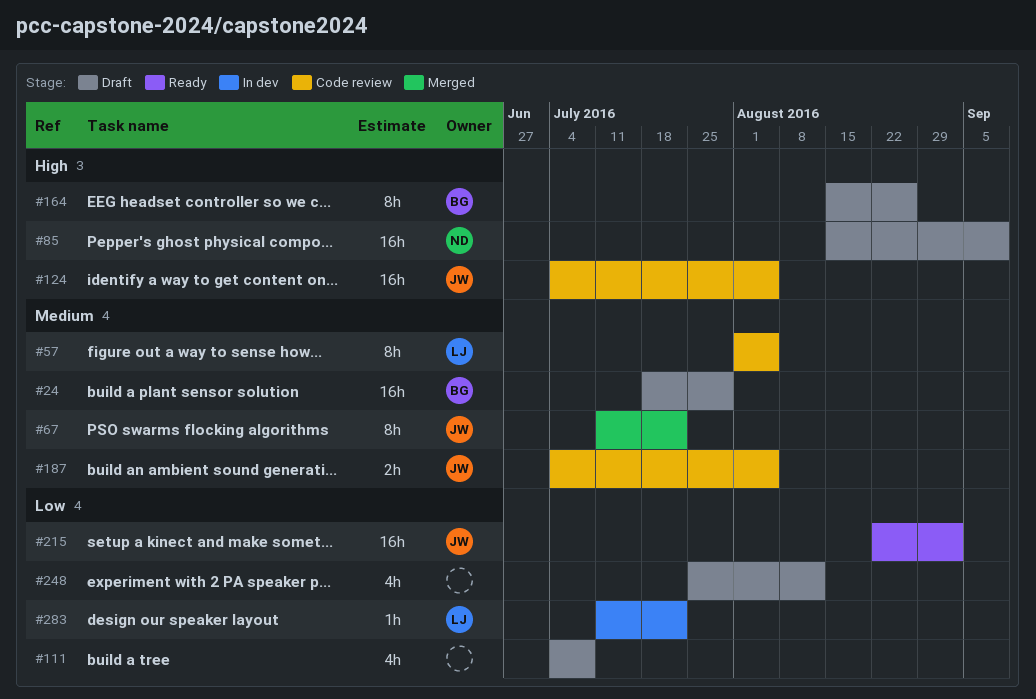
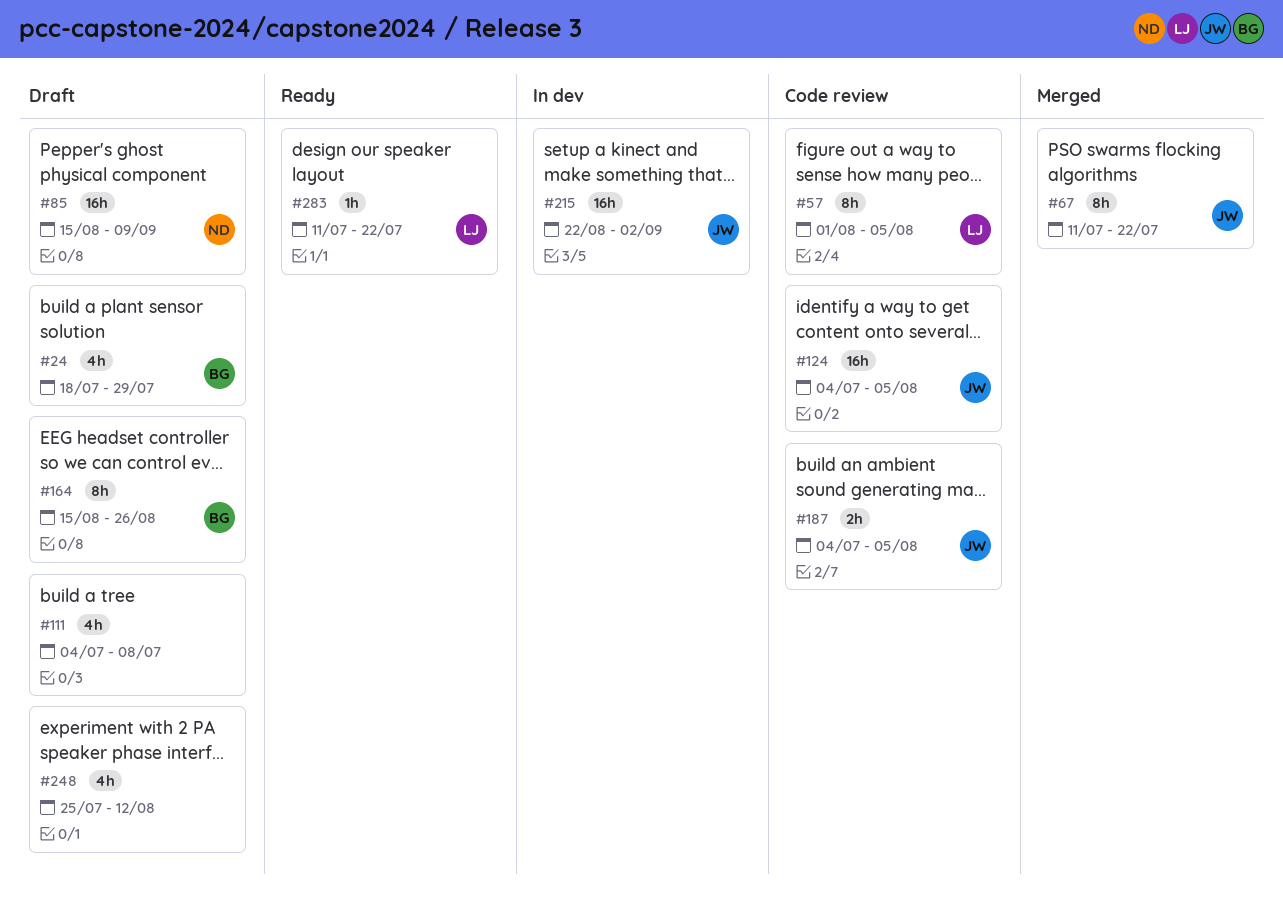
#24, estimate: 16h -> 4h
#215, status: Ready -> In dev
#283, status: In dev -> Ready

